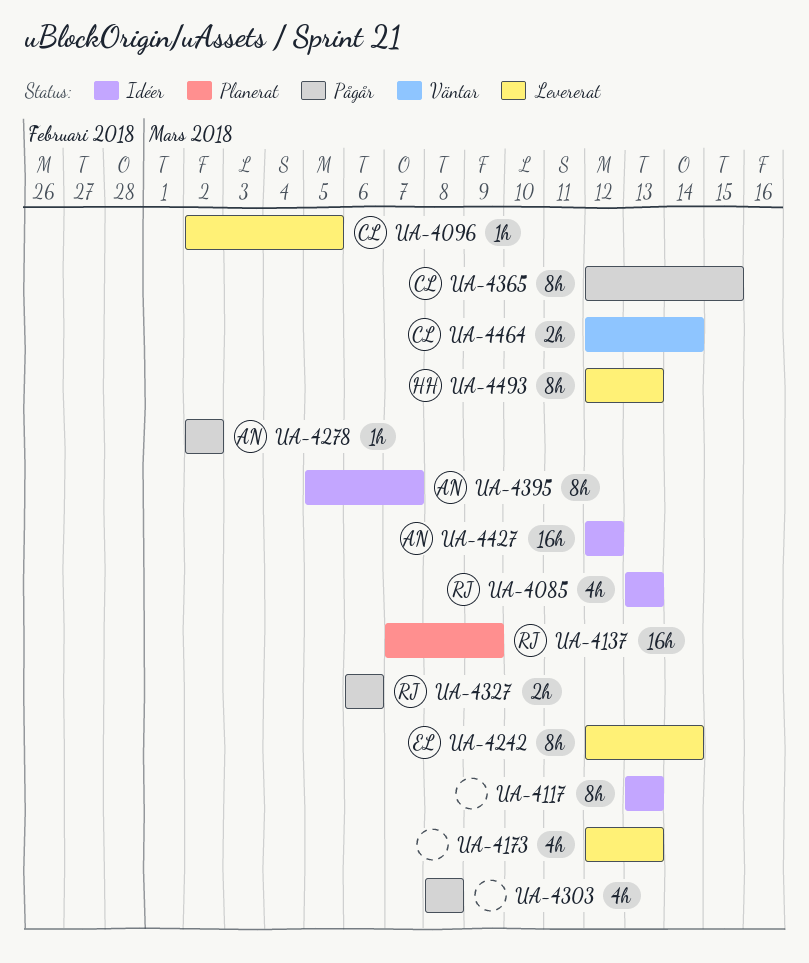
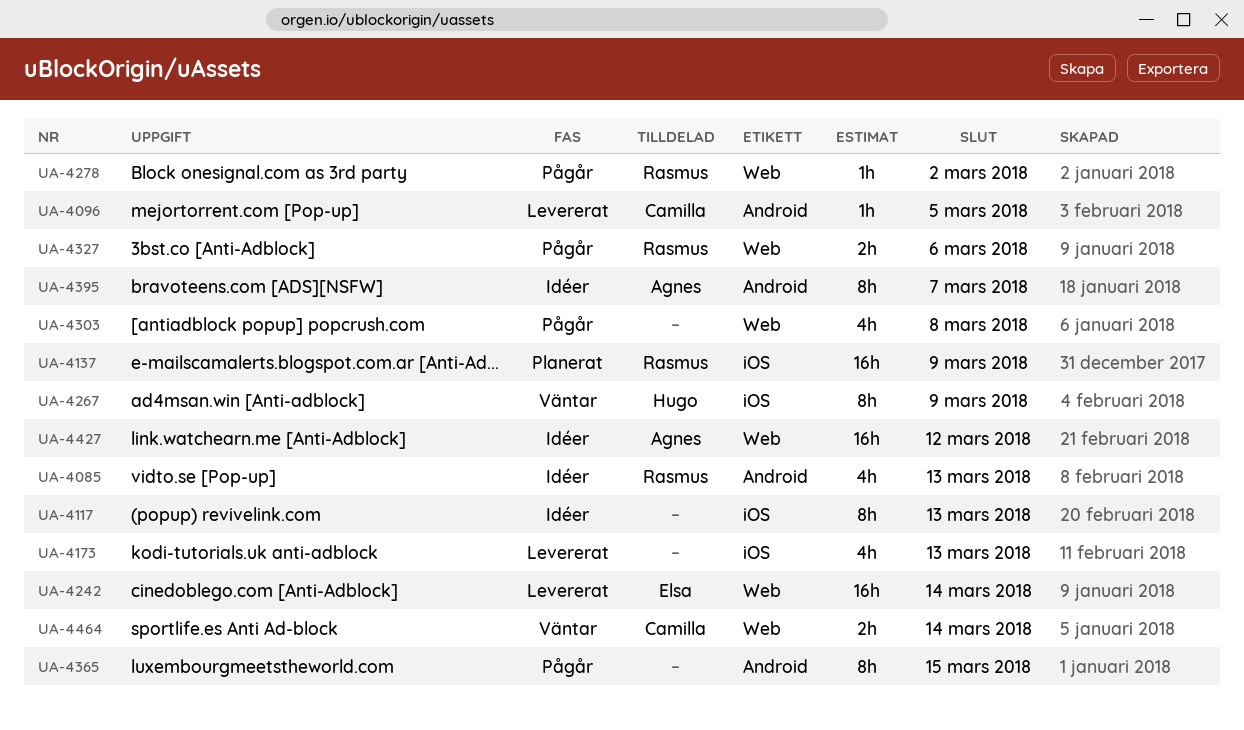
UA-4242, estimate: 8h -> 16h
UA-4267: none -> present
UA-4278, owner: Agnes -> Rasmus
UA-4365, owner: Camilla -> none
UA-4493: present -> none

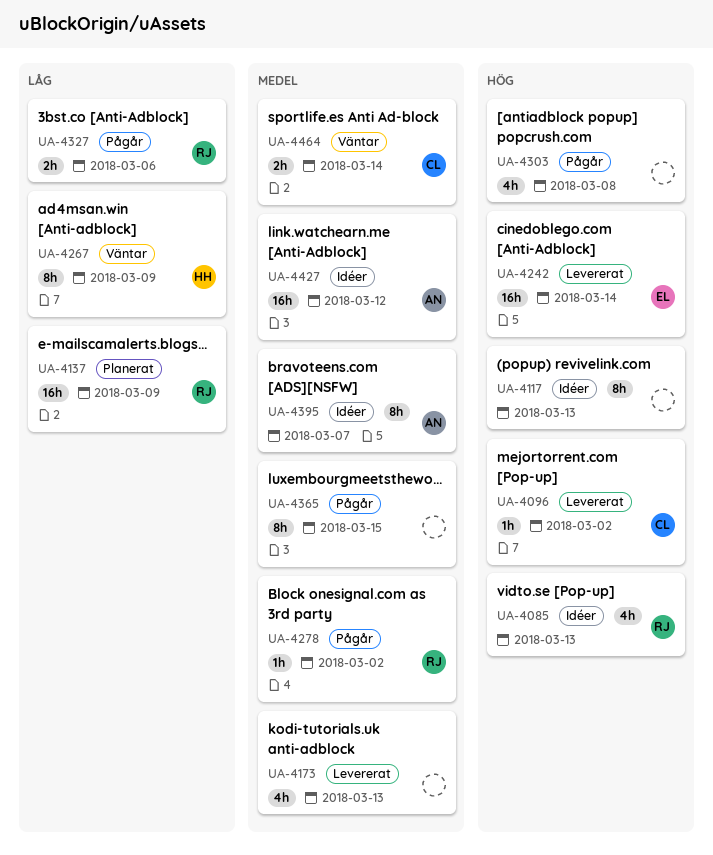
UA-4096, due: Mar 5 -> Mar 2

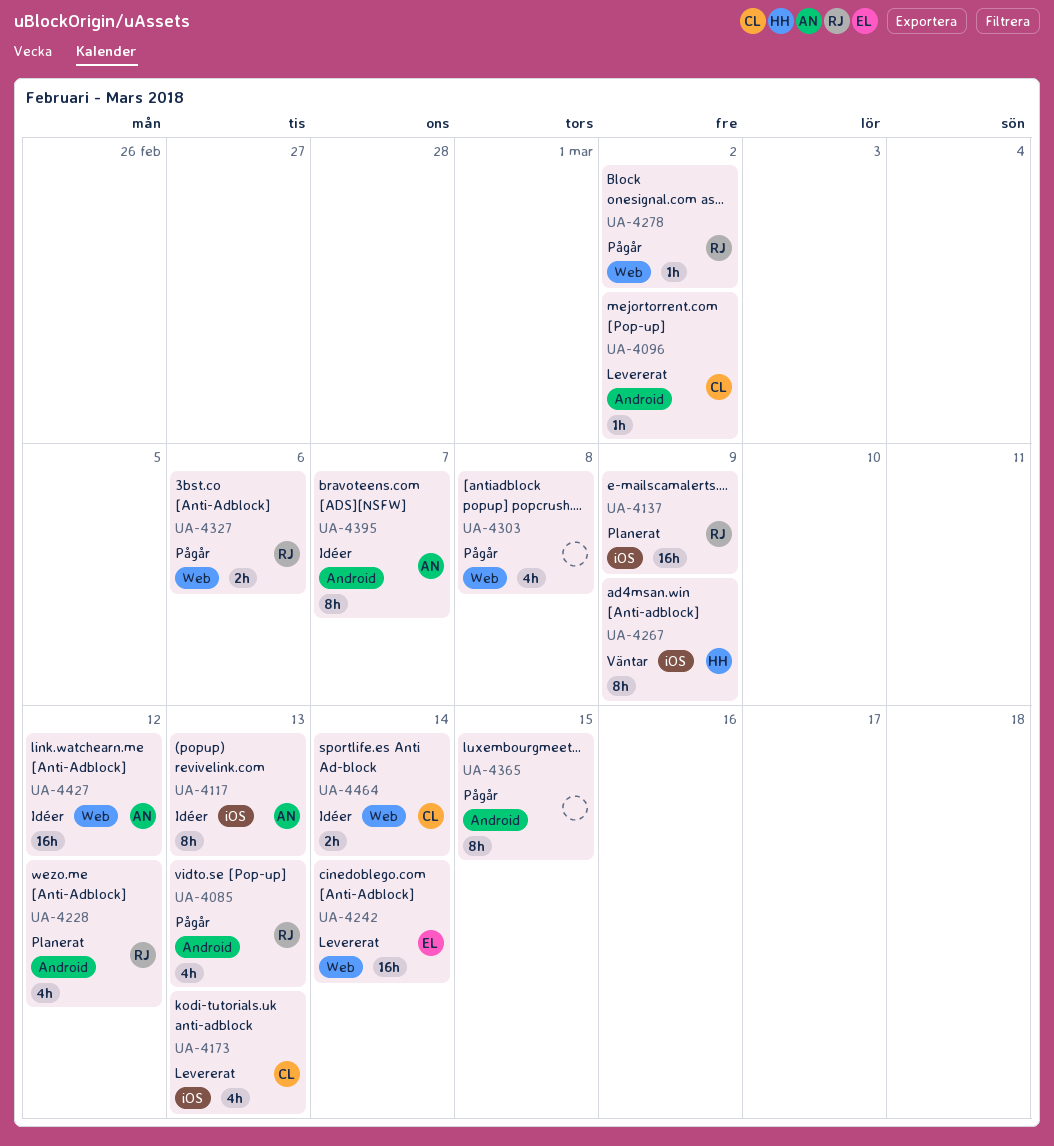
UA-4085, status: Idéer -> Pågår
UA-4117, owner: none -> AN
UA-4173, owner: none -> CL
UA-4228: none -> present
UA-4464, status: Väntar -> Idéer

